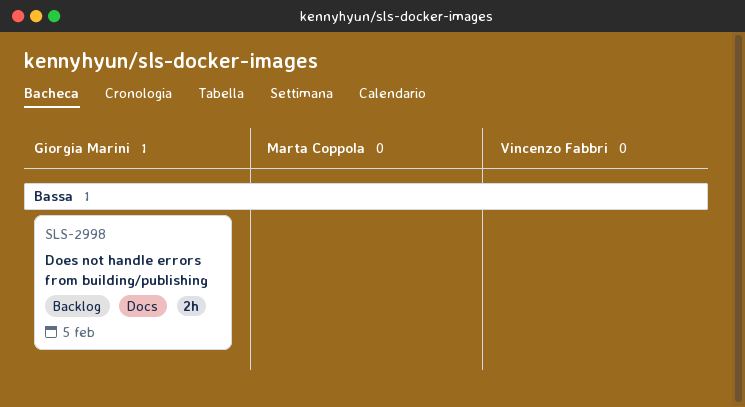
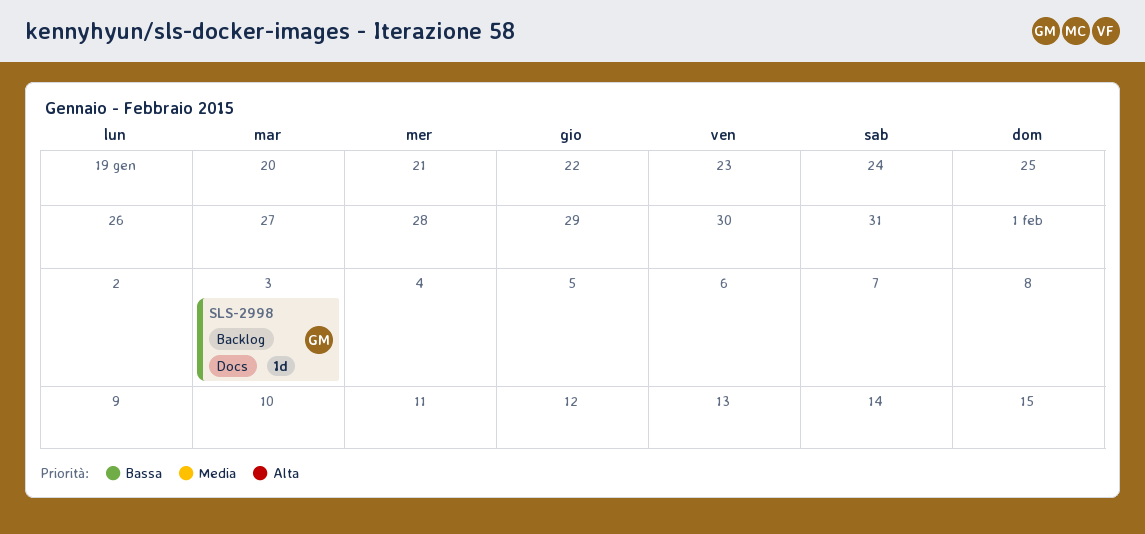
SLS-2998, estimate: 2h -> 1d
SLS-2998, due: Feb 5 -> Feb 3

